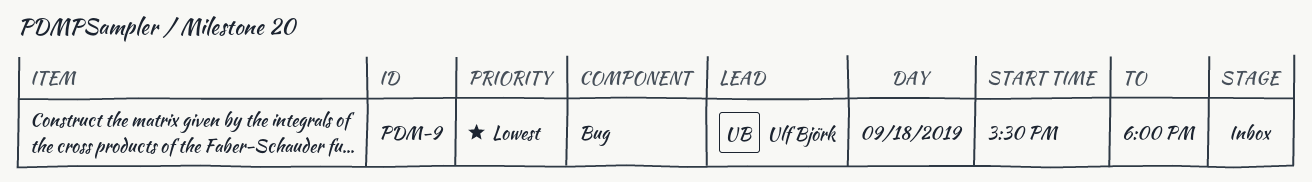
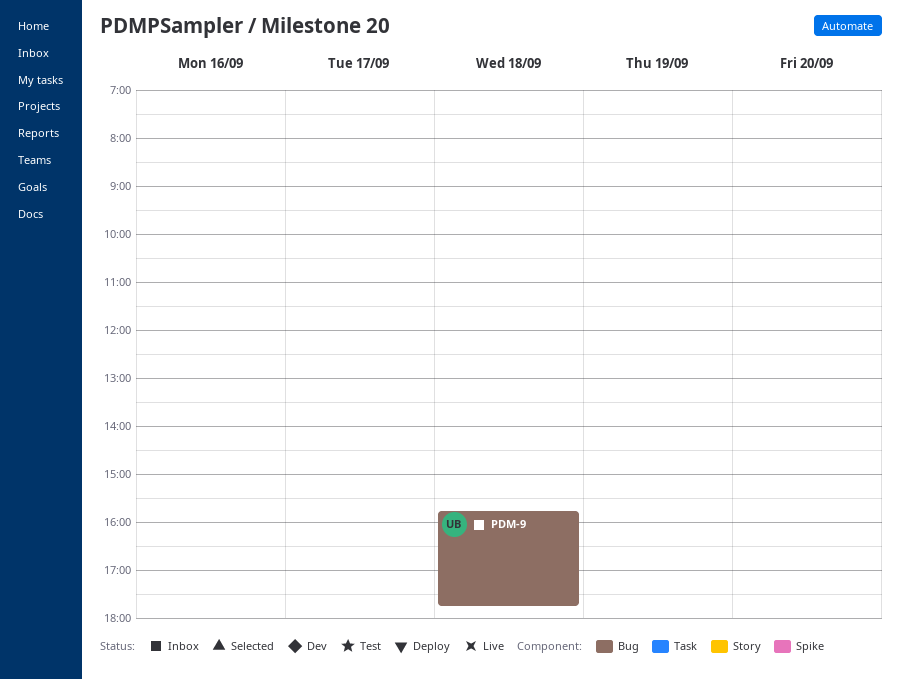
PDM-9, begins: 15:30 -> 15:45
PDM-9, ends: 18:00 -> 17:45

